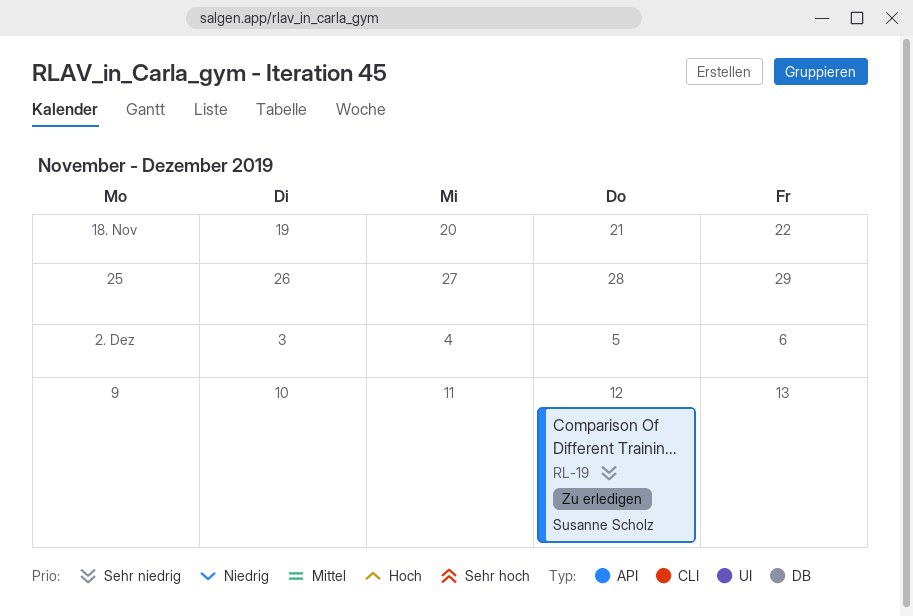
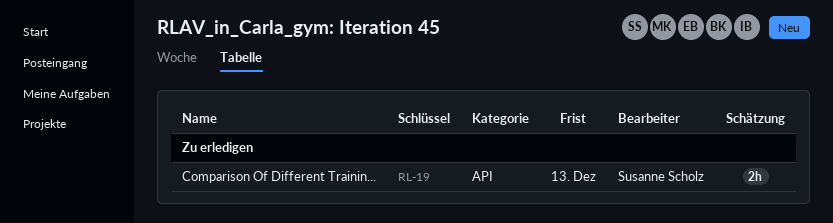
RL-19, due: Dec 12 -> Dec 13

